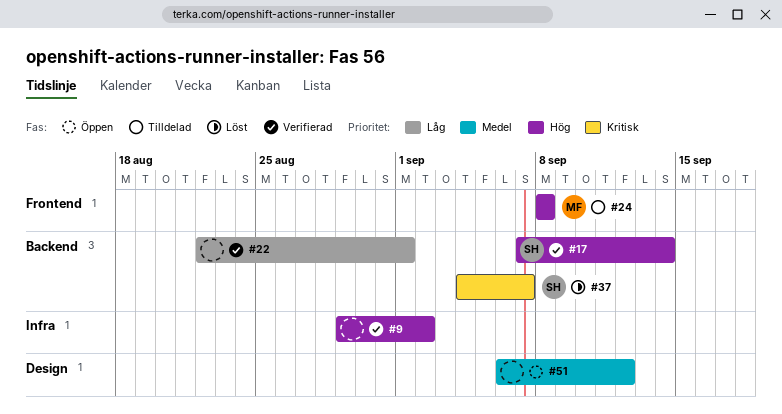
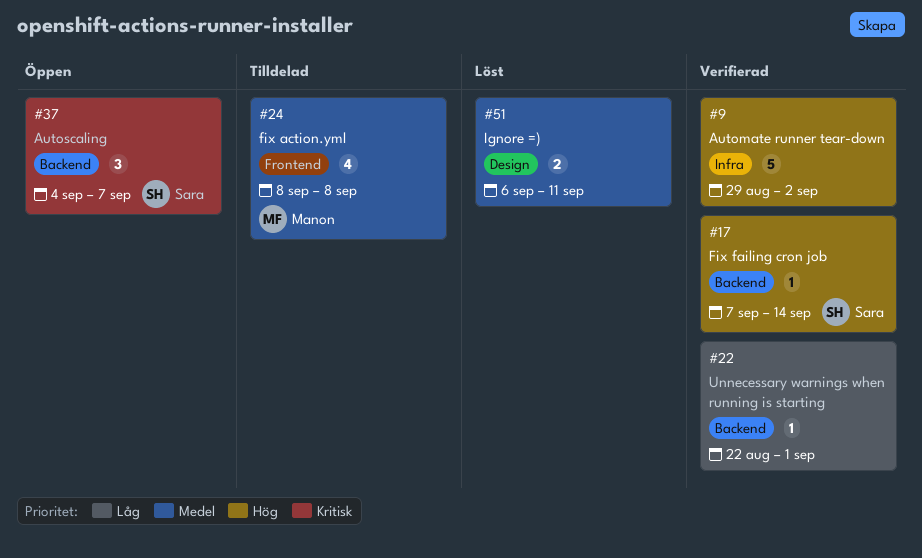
#24, priority: Hög -> Medel
#37, status: Löst -> Öppen
#51, status: Öppen -> Löst
#51, due: Sep 12 -> Sep 11

